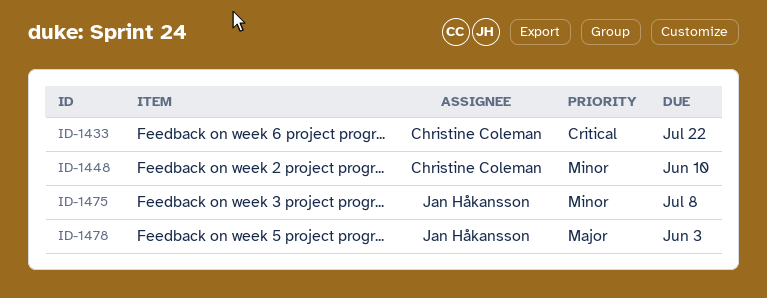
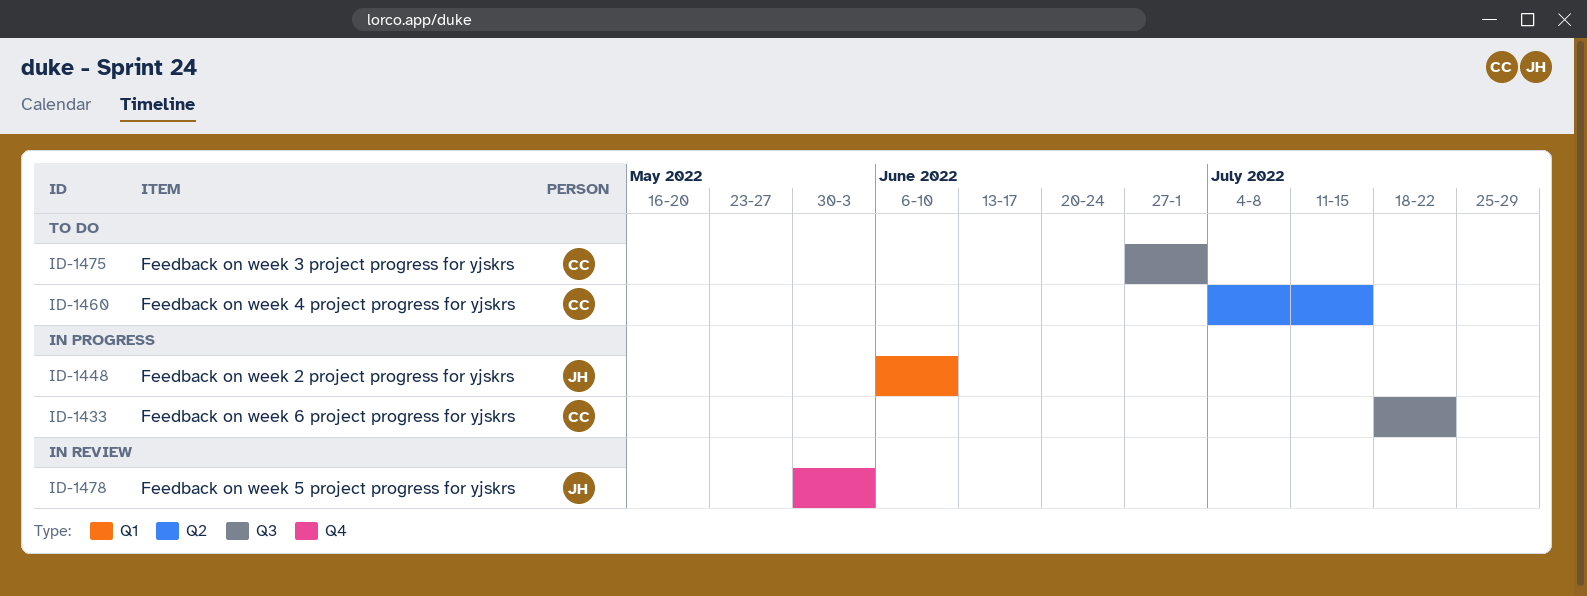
ID-1448, owner: Christine Coleman -> Jan Håkansson
ID-1460: none -> present
ID-1475, owner: Jan Håkansson -> Christine Coleman
ID-1475, due: Jul 8 -> Jul 1

